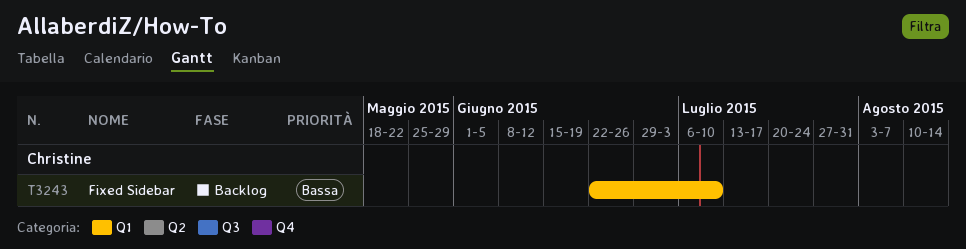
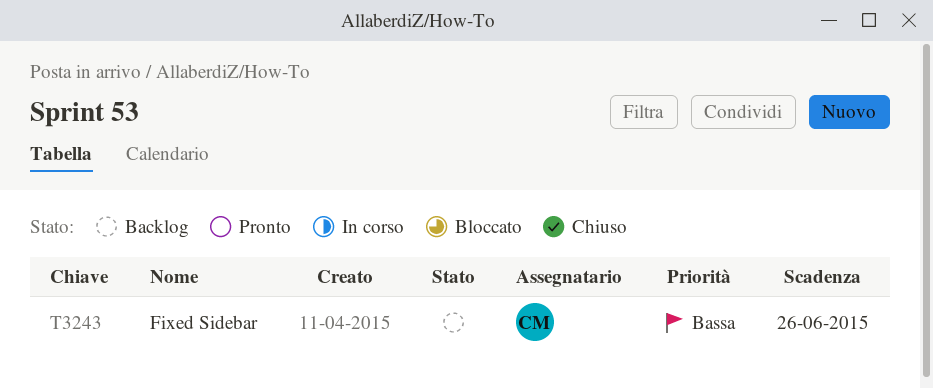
T3243, due: Jul 10 -> Jun 26

